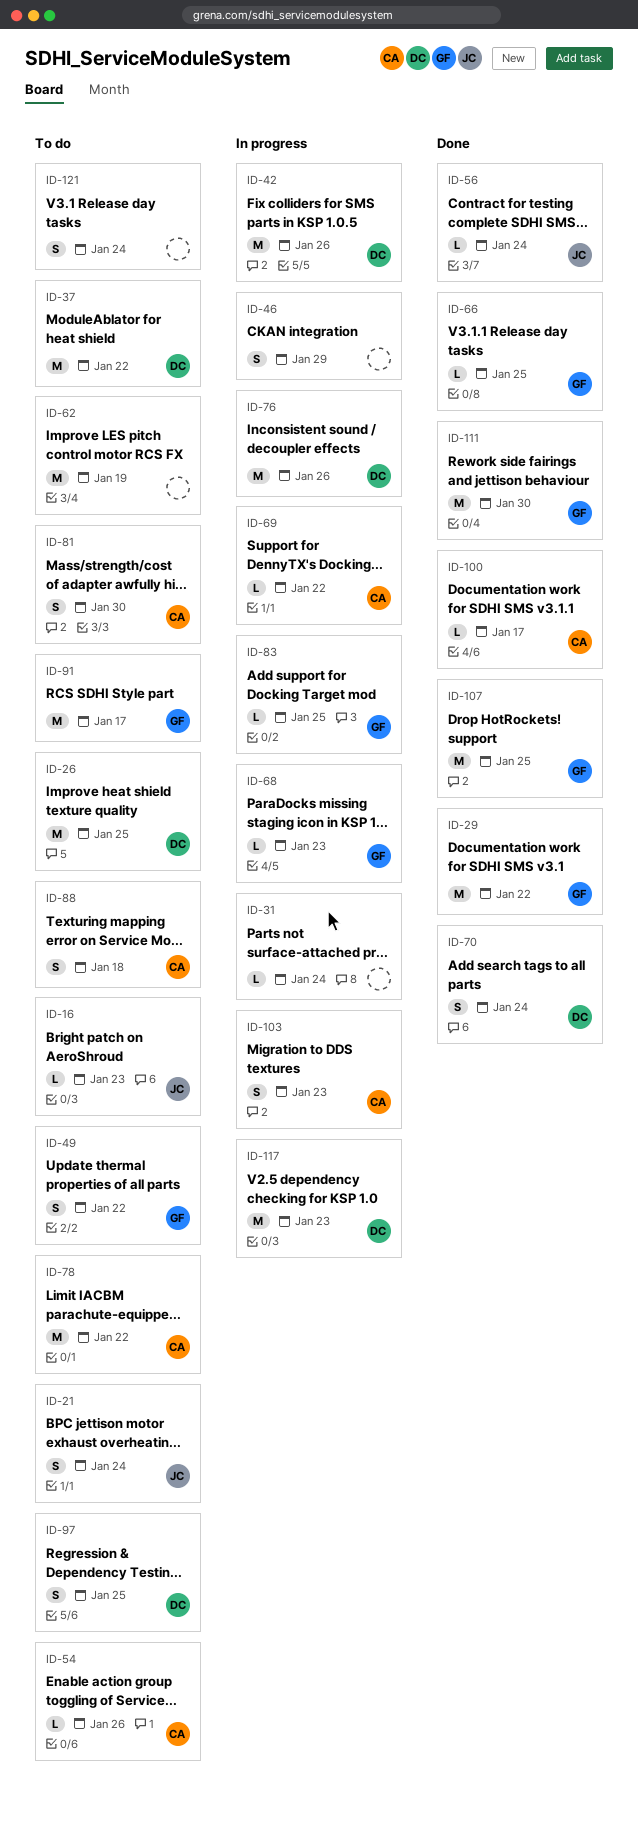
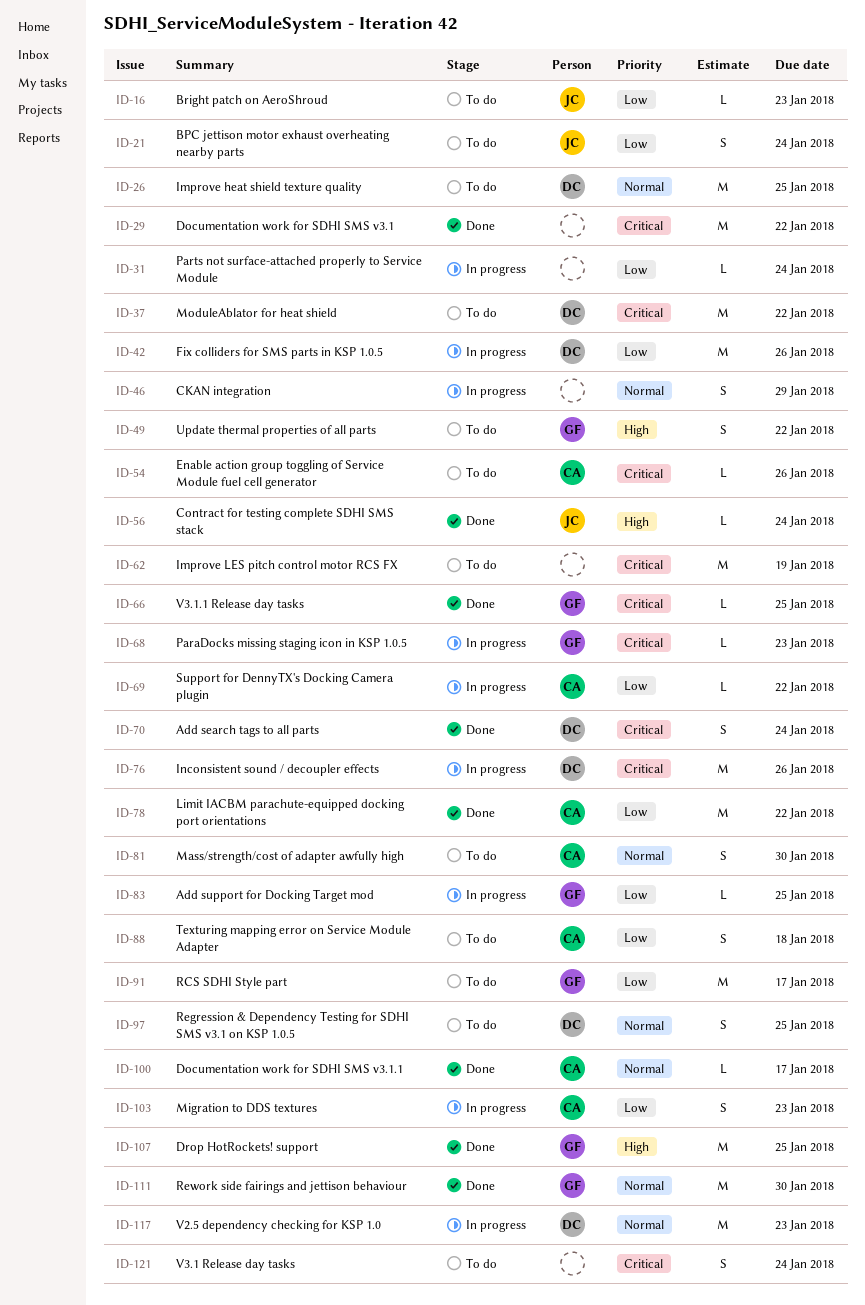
ID-29, owner: GF -> none
ID-78, status: To do -> Done

